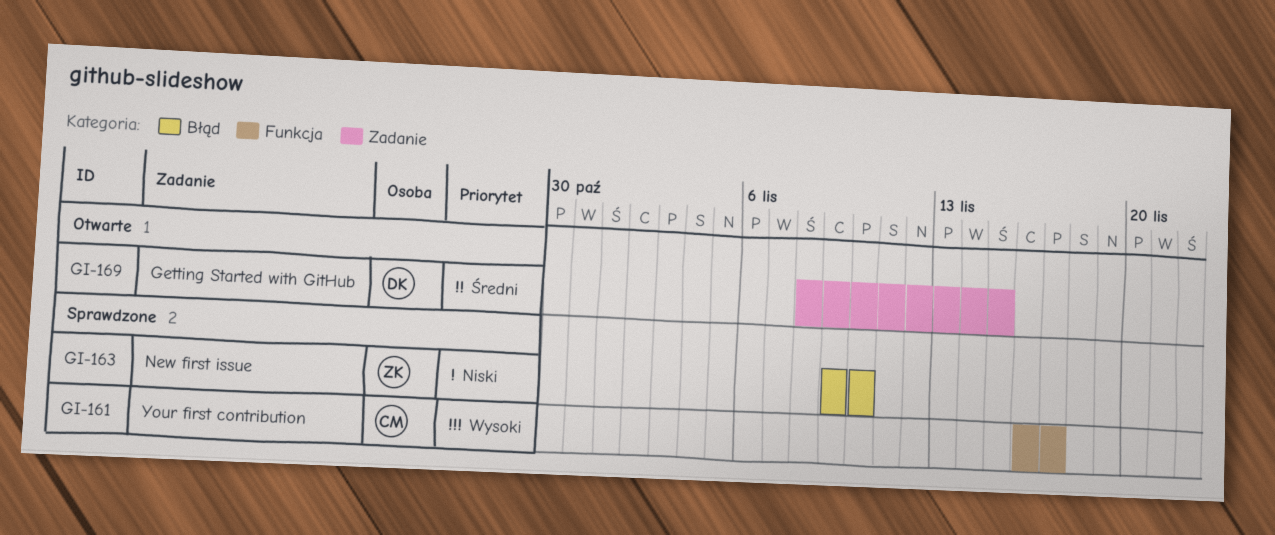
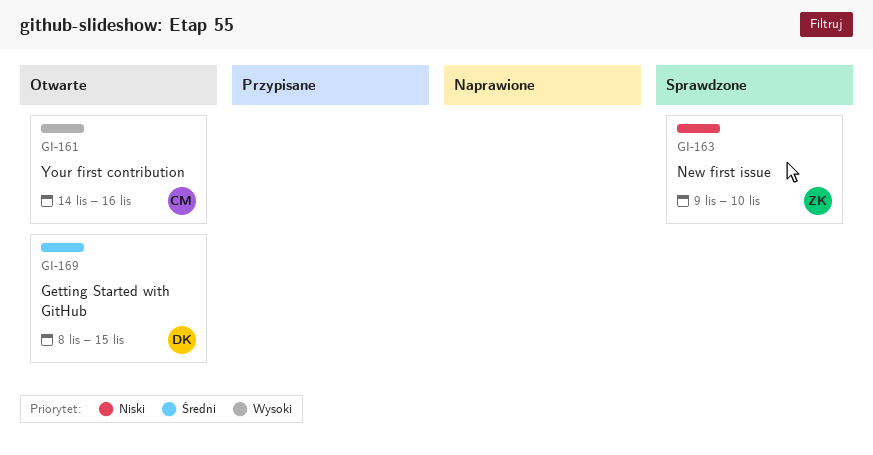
GI-161, status: Sprawdzone -> Otwarte
GI-161, start: Nov 16 -> Nov 14
GI-161, due: Nov 17 -> Nov 16

